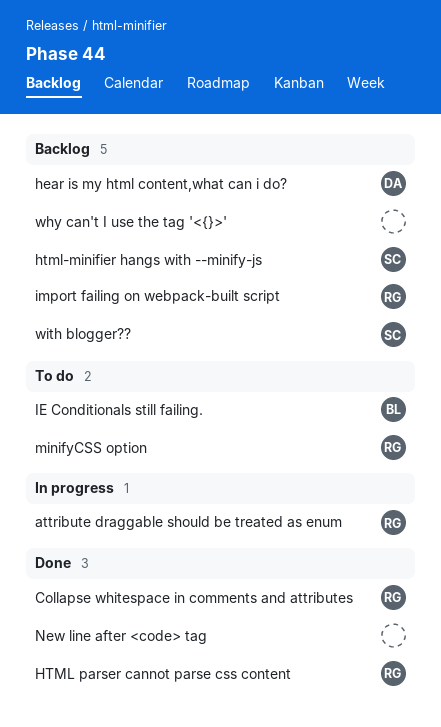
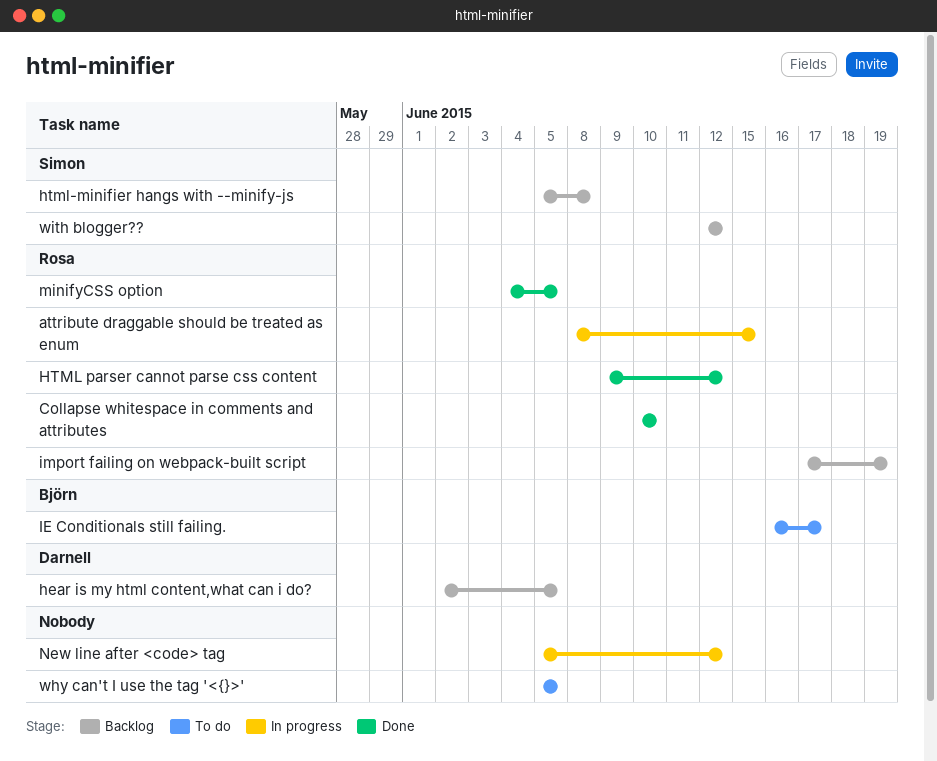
minifyCSS option, status: To do -> Done
New line after <code> tag, status: Done -> In progress
why can't I use the tag '<{}>', status: Backlog -> To do

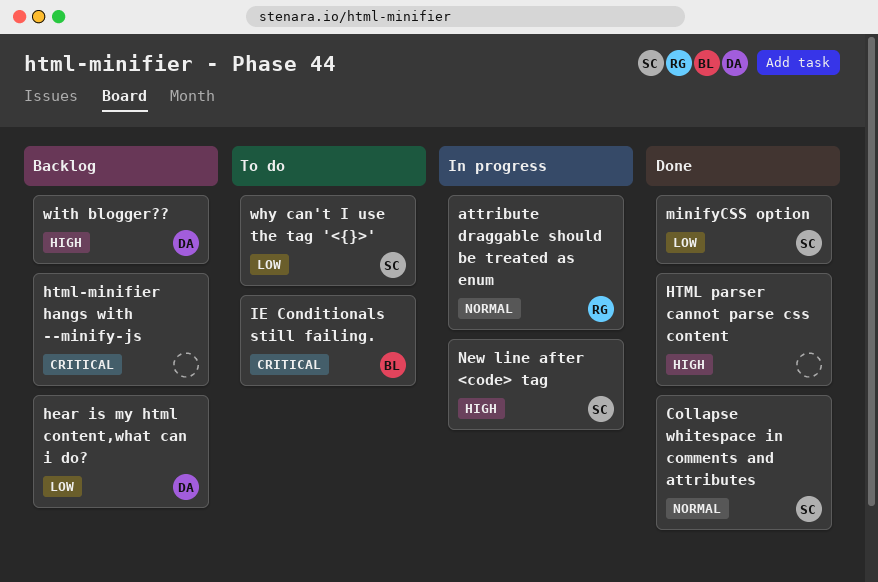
Collapse whitespace in comments and attributes, owner: Rosa -> Simon
HTML parser cannot parse css content, owner: Rosa -> none
html-minifier hangs with --minify-js, owner: Simon -> none
import failing on webpack-built script: present -> none
minifyCSS option, owner: Rosa -> Simon
New line after <code> tag, owner: none -> Simon
why can't I use the tag '<{}>', owner: none -> Simon
with blogger??, owner: Simon -> Darnell

